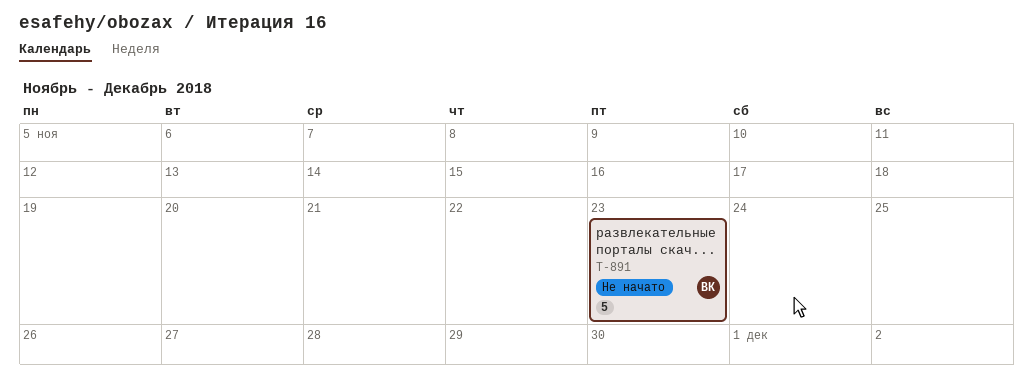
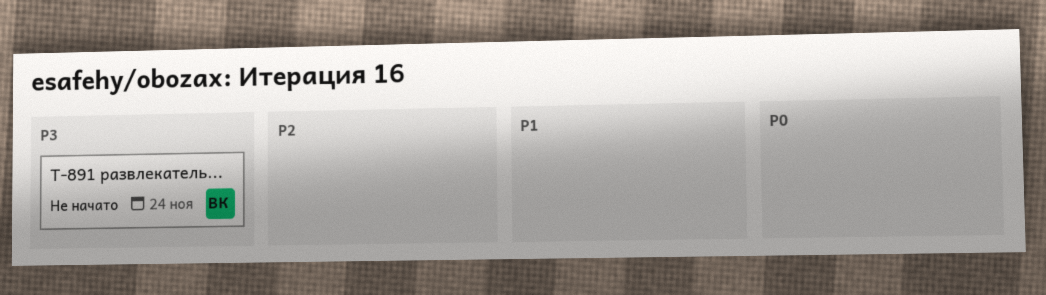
T-891, due: Nov 23 -> Nov 24

